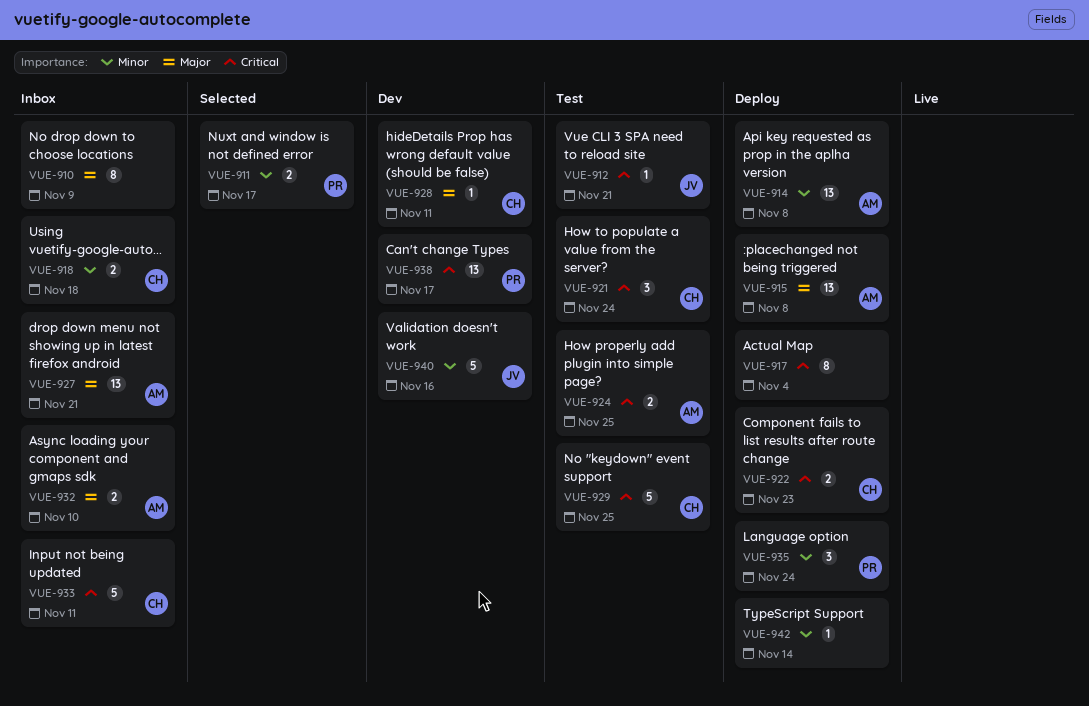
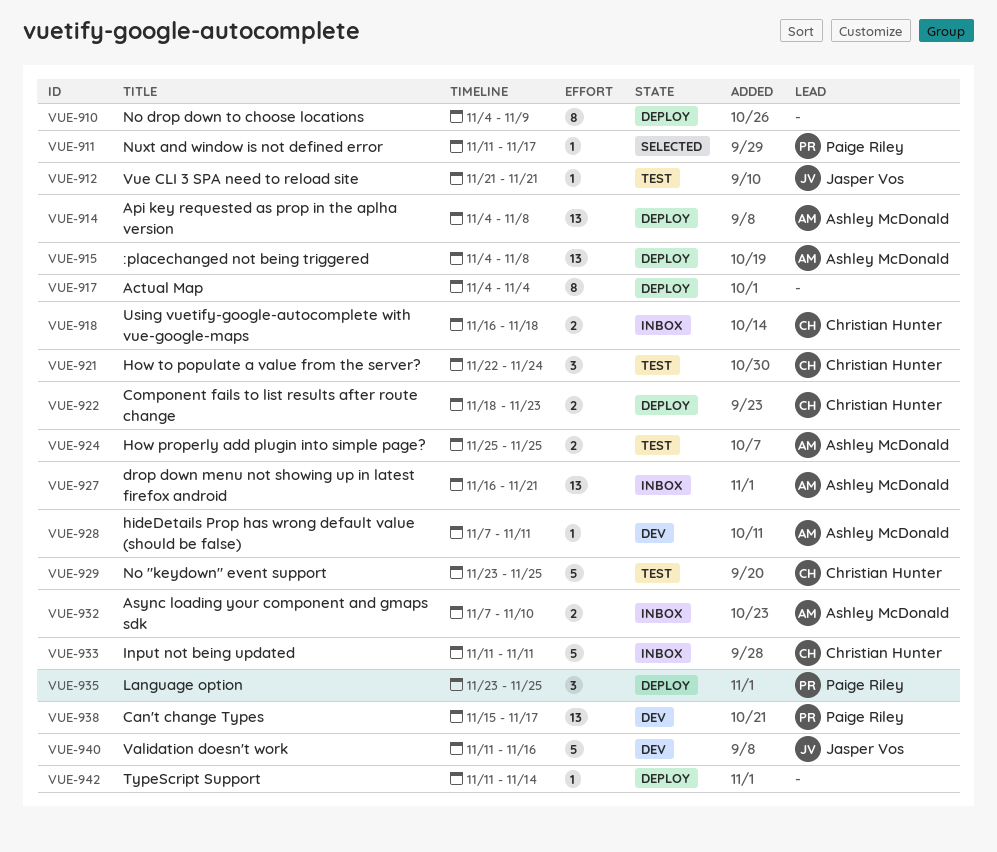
VUE-910, status: Inbox -> Deploy
VUE-911, estimate: 2 -> 1
VUE-928, owner: Christian Hunter -> Ashley McDonald
VUE-935, due: Nov 24 -> Nov 25

